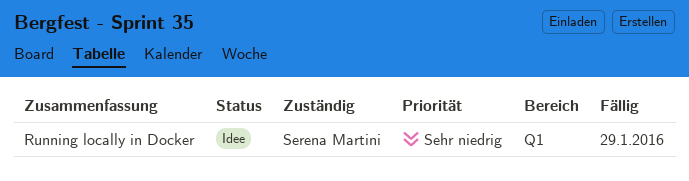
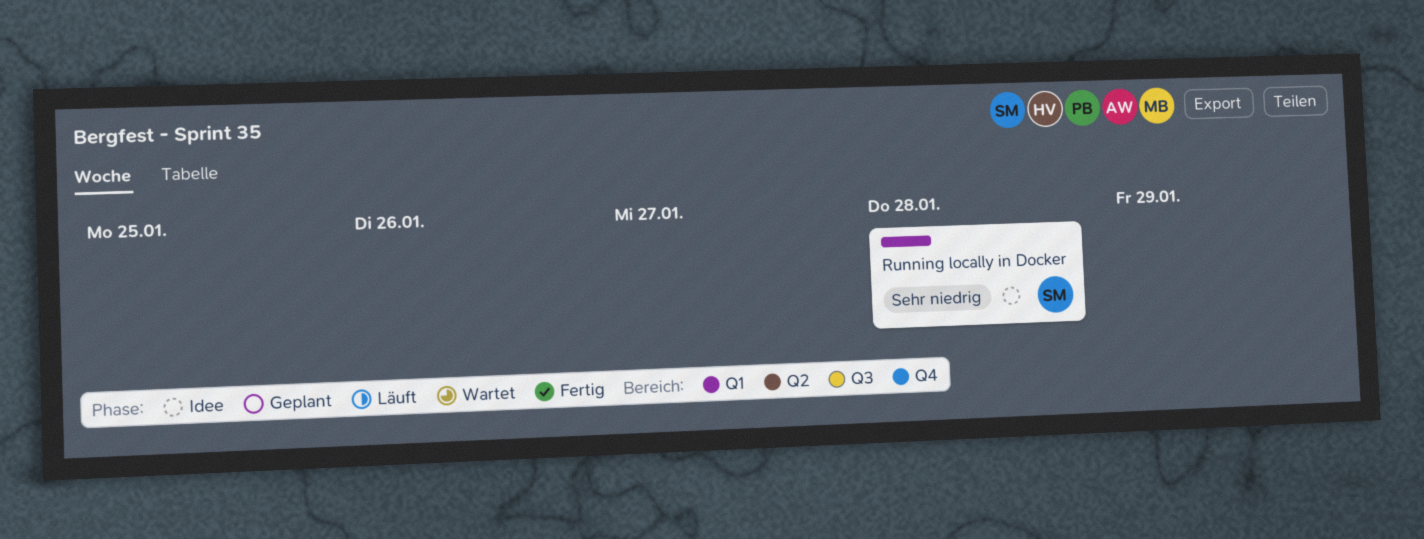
Running locally in Docker, due: Jan 29 -> Jan 28

